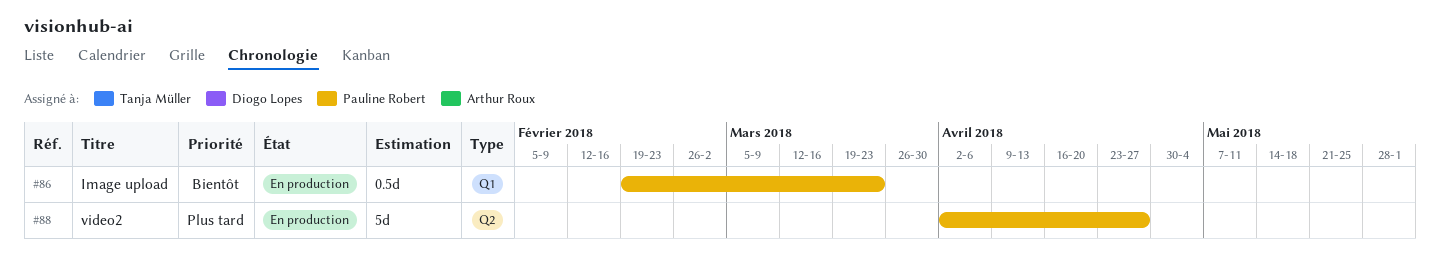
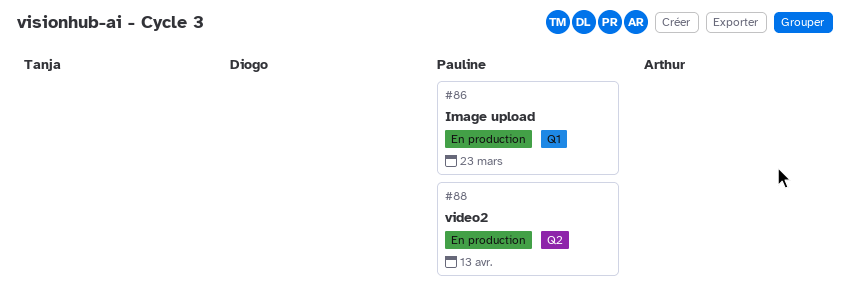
#88, due: Apr 27 -> Apr 13

